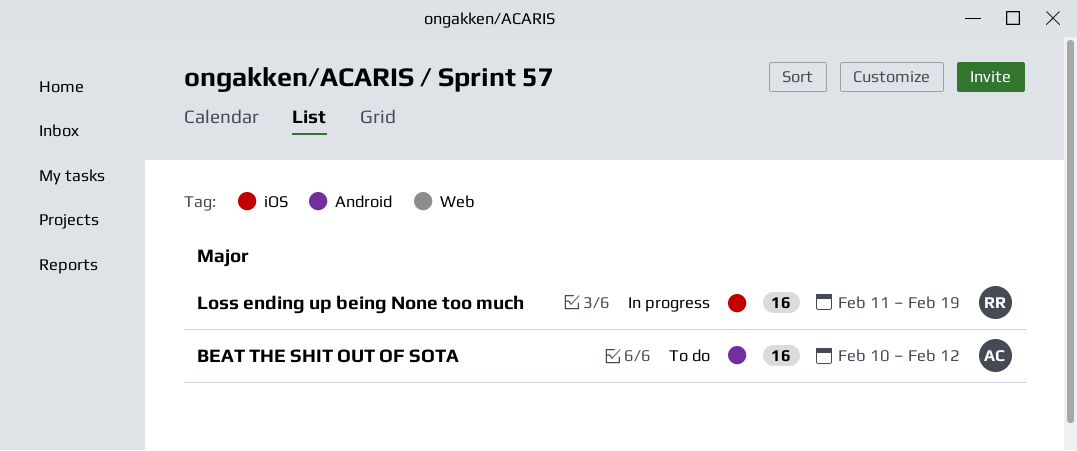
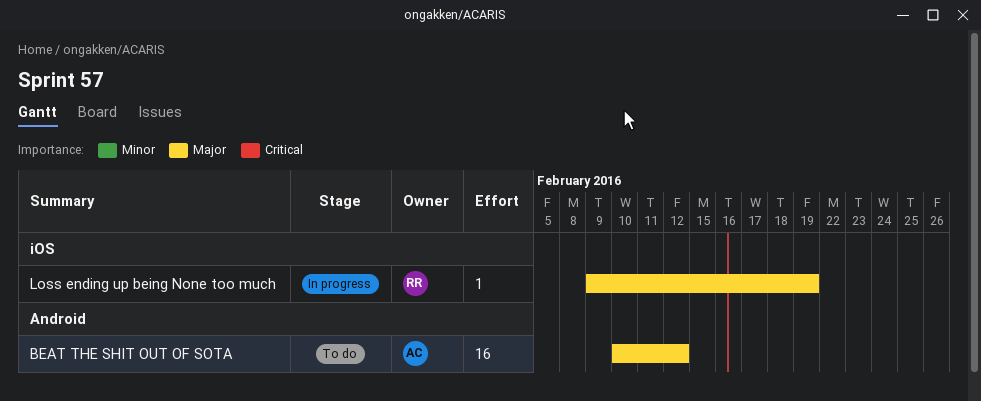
Loss ending up being None too much, estimate: 16 -> 1
Loss ending up being None too much, start: Feb 11 -> Feb 9

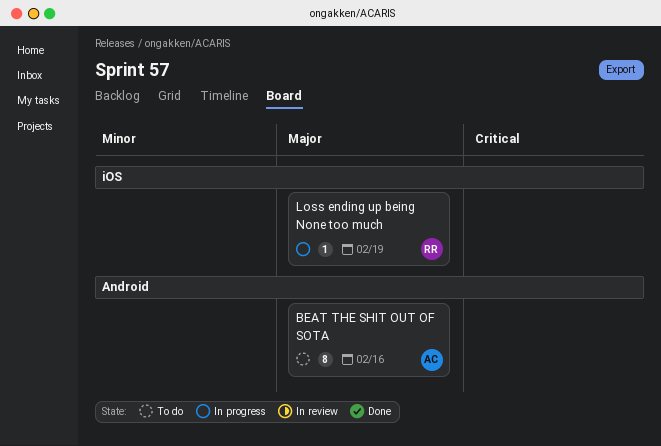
BEAT THE SHIT OUT OF SOTA, estimate: 16 -> 8
BEAT THE SHIT OUT OF SOTA, due: Feb 12 -> Feb 16

